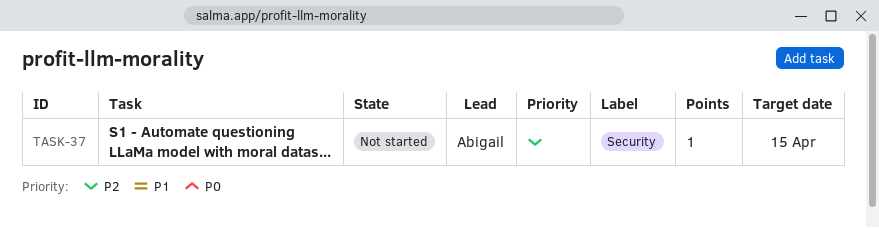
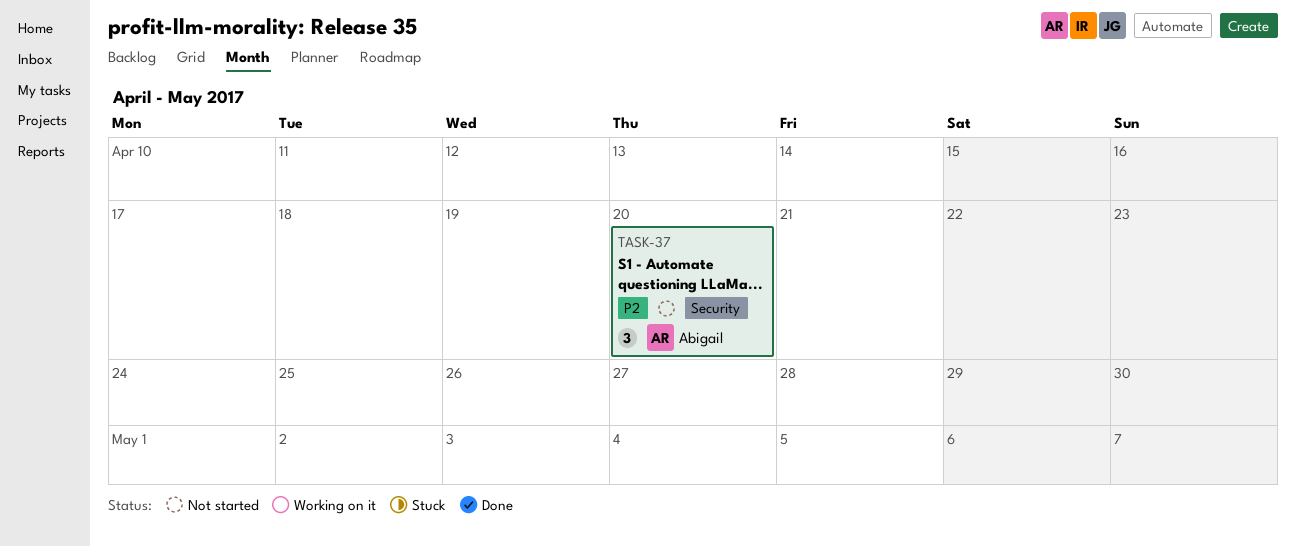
TASK-37, estimate: 1 -> 3
TASK-37, due: Apr 15 -> Apr 20

